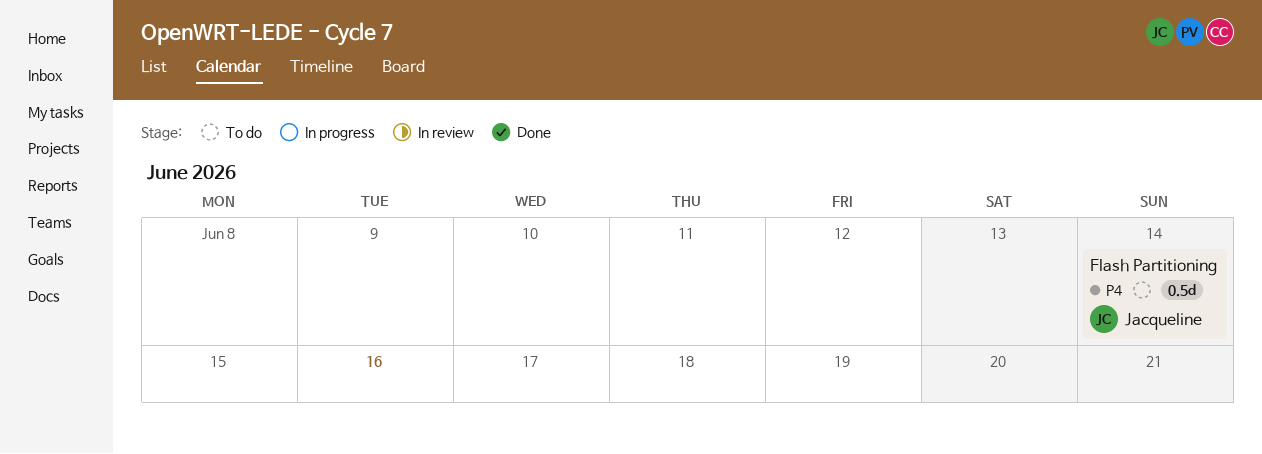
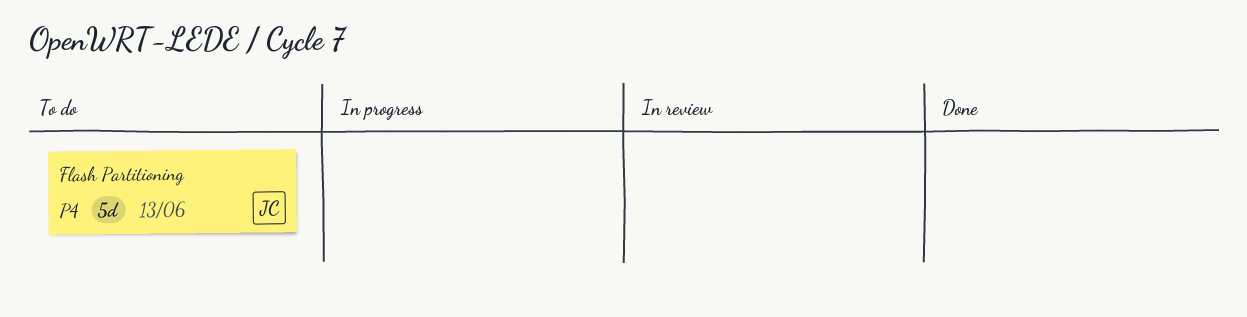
Flash Partitioning, estimate: 0.5d -> 5d
Flash Partitioning, due: Jun 14 -> Jun 13

